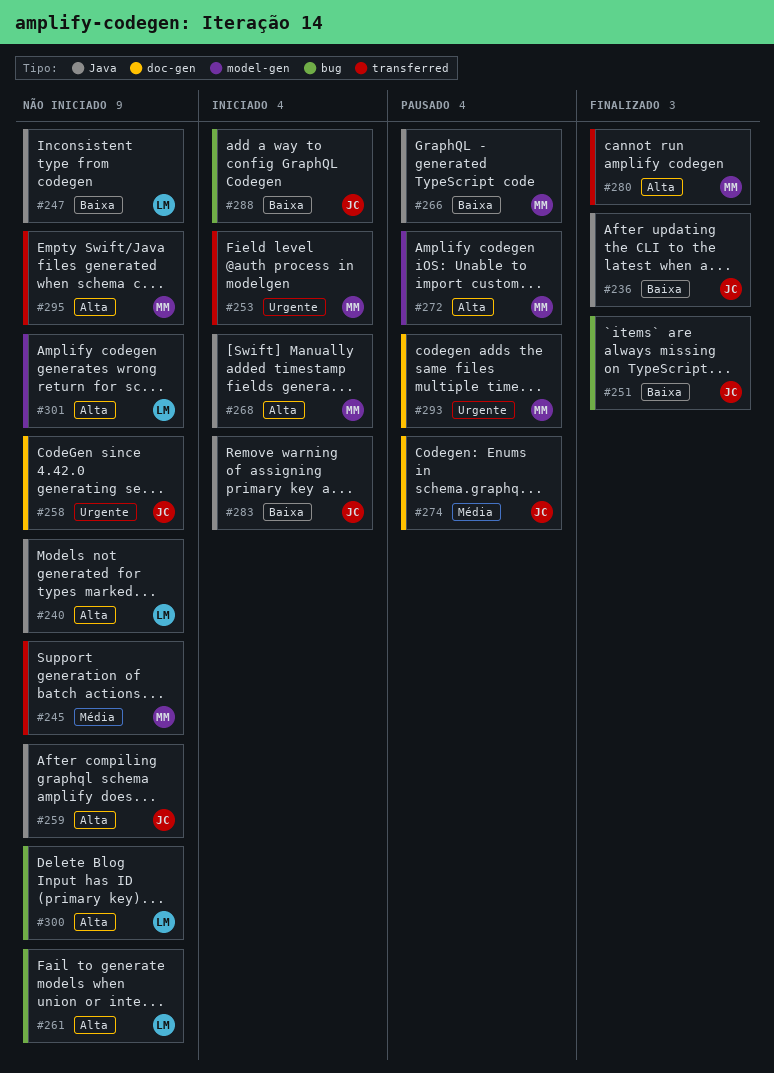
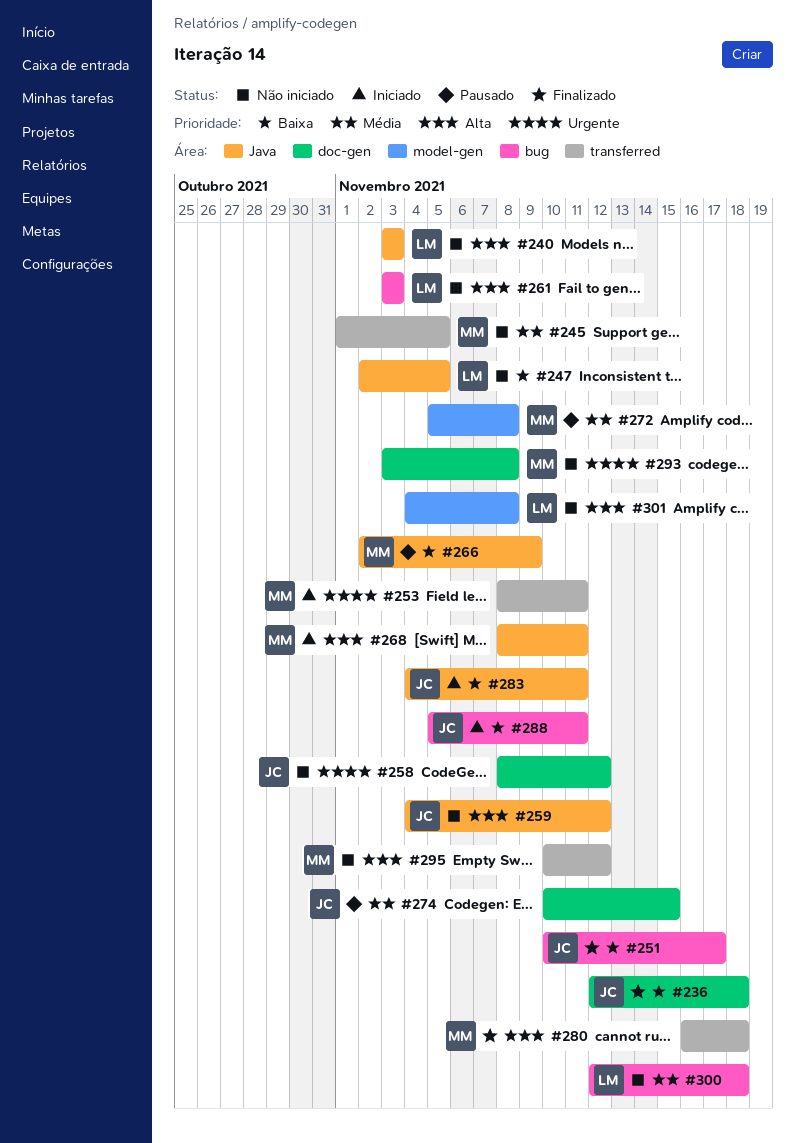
#236, label: Java -> doc-gen
#272, priority: Alta -> Média
#293, status: Pausado -> Não iniciado
#300, priority: Alta -> Média

